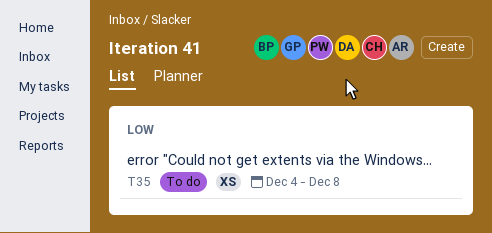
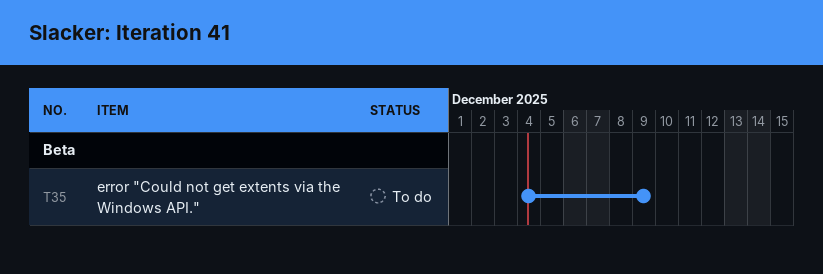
T35, due: Dec 8 -> Dec 9

